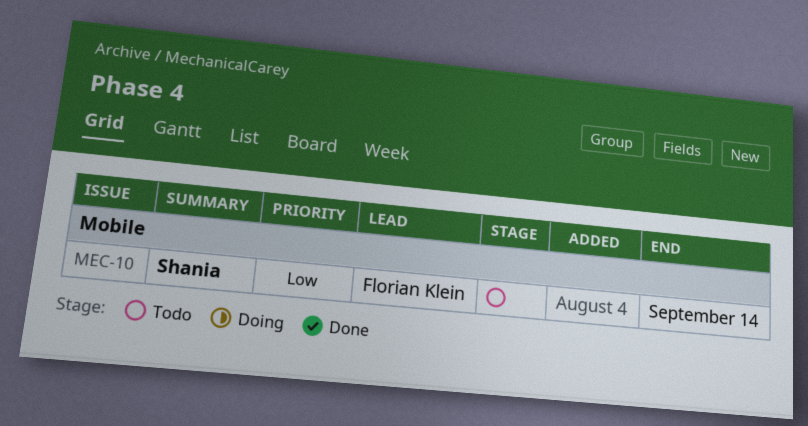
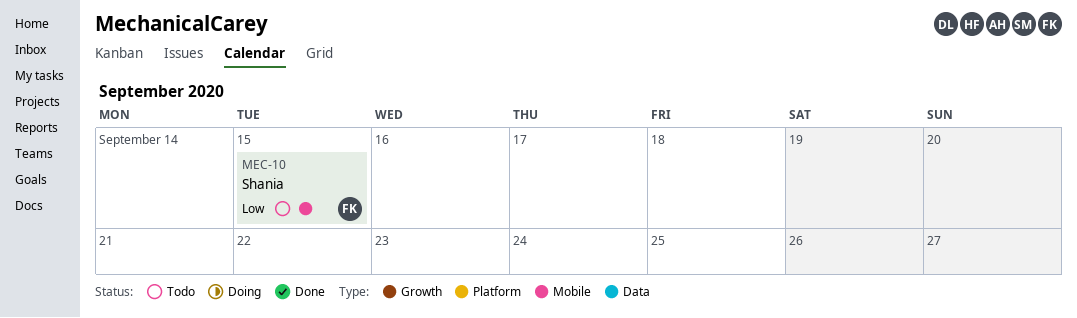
MEC-10, due: Sep 14 -> Sep 15

